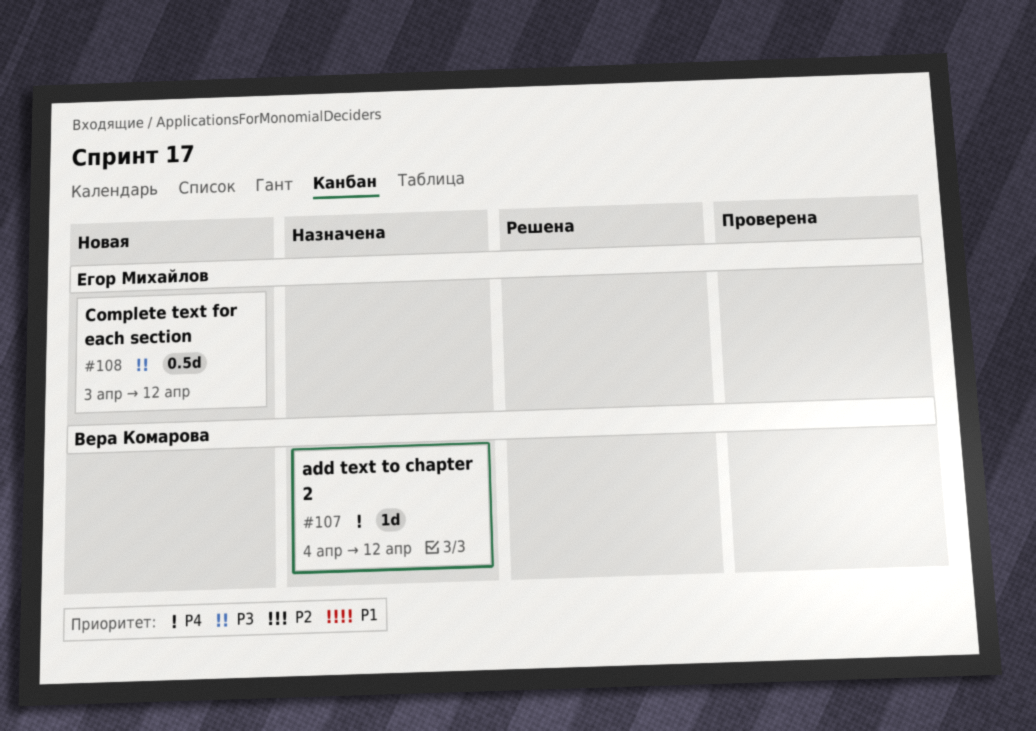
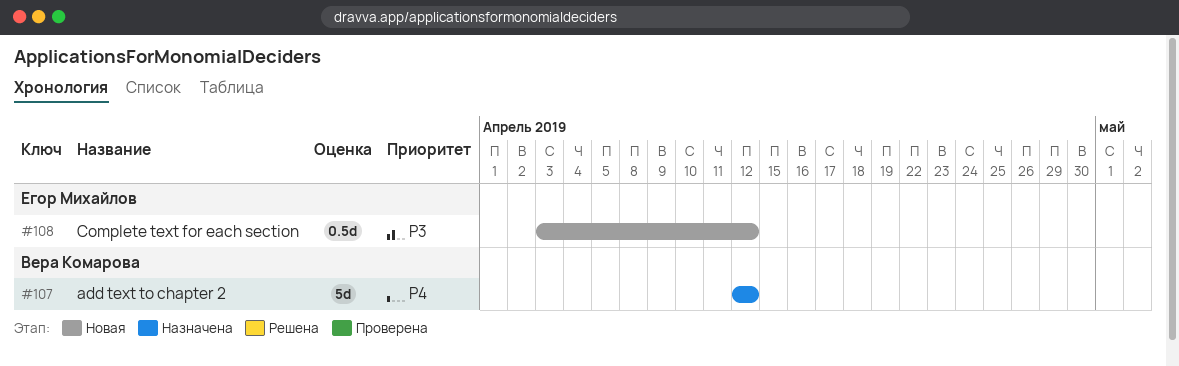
#107, estimate: 1d -> 5d
#107, start: Apr 4 -> Apr 12

